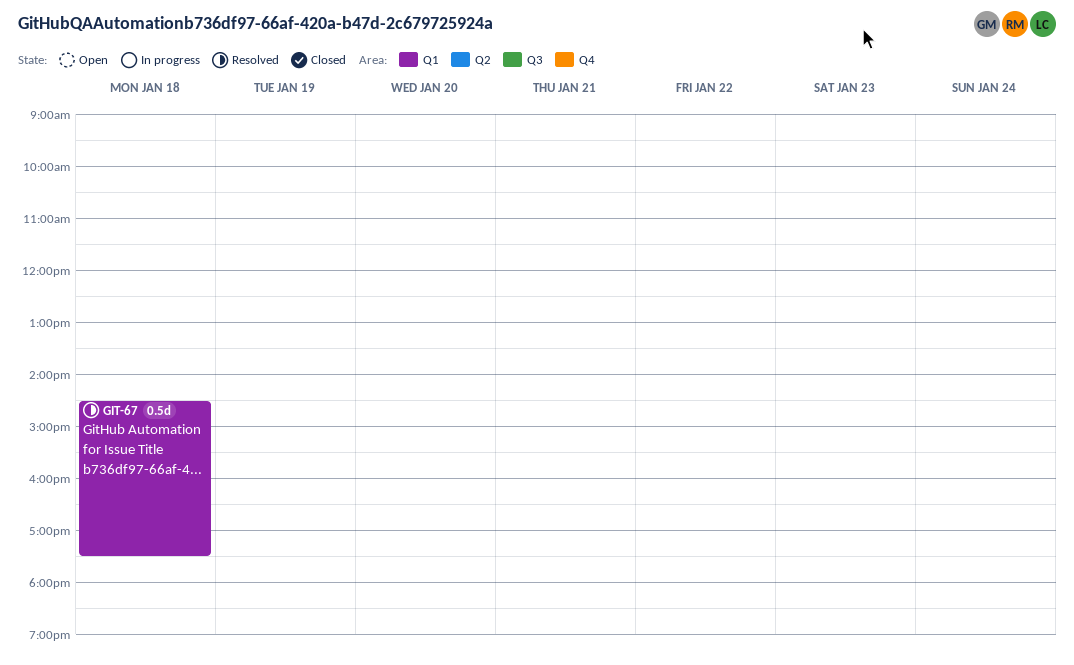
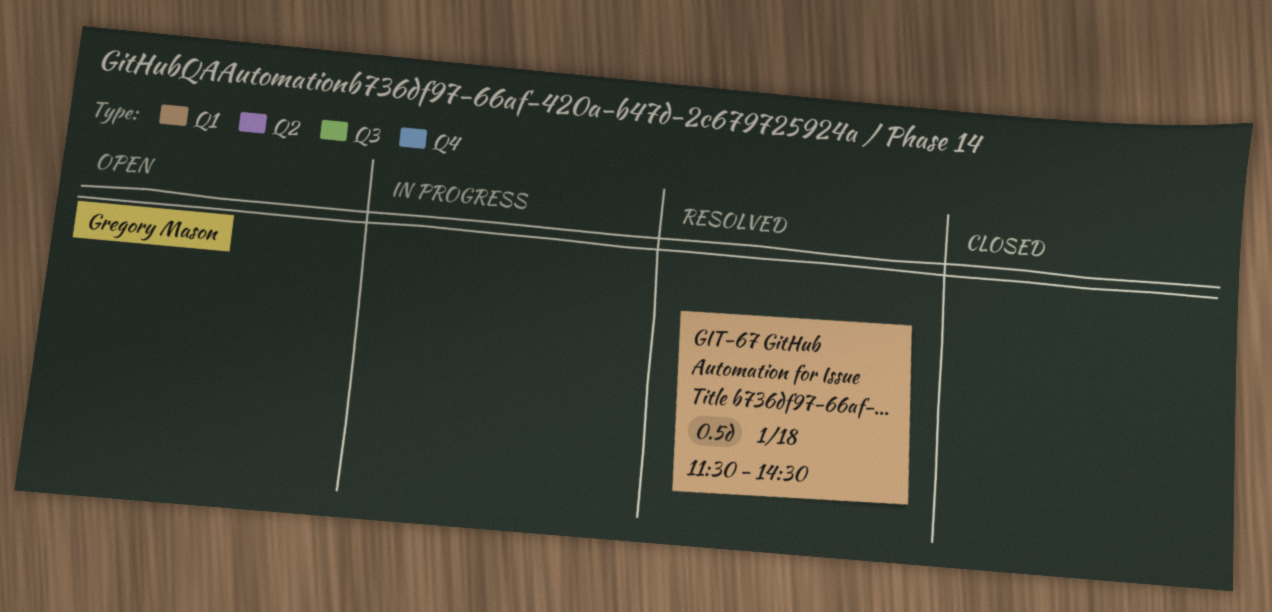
GIT-67, begins: 14:30 -> 11:30
GIT-67, ends: 17:30 -> 14:30

